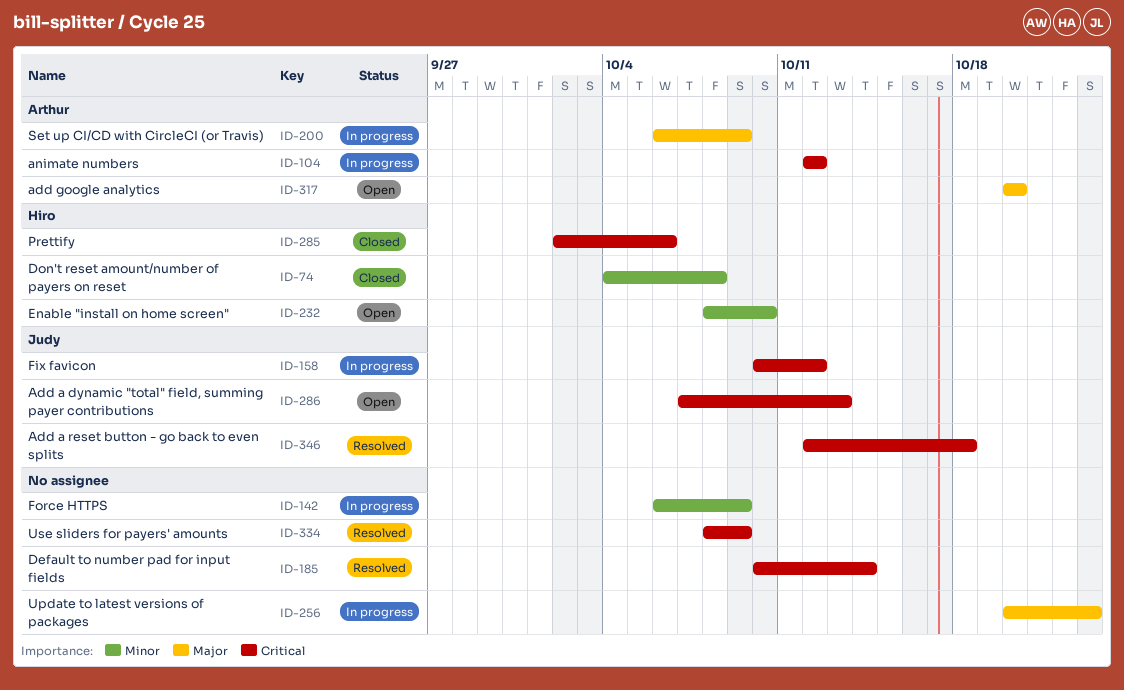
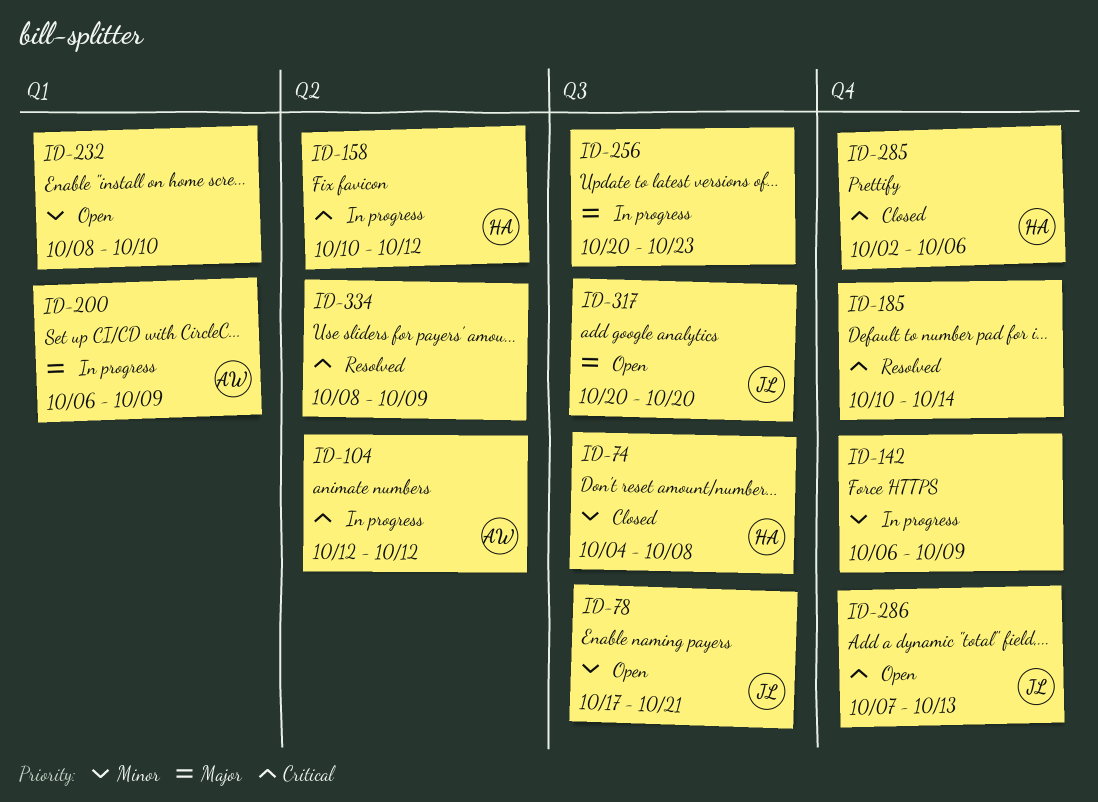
ID-78: none -> present
ID-158, owner: Judy -> Hiro
ID-232, owner: Hiro -> none
ID-317, owner: Arthur -> Judy
ID-346: present -> none

